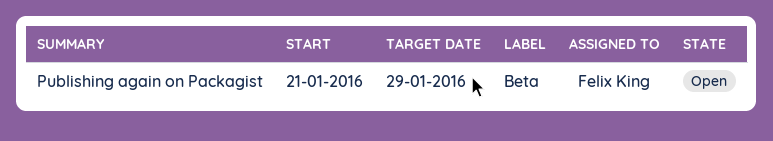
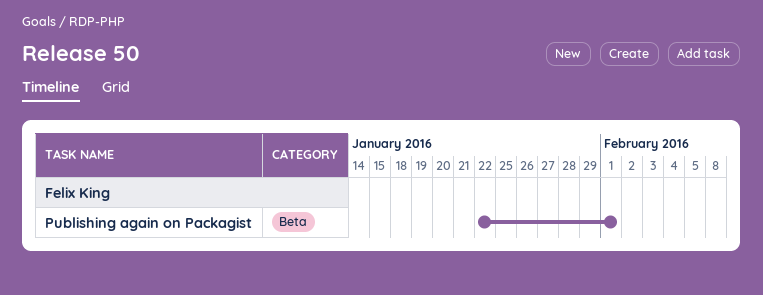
Publishing again on Packagist, start: Jan 21 -> Jan 22
Publishing again on Packagist, due: Jan 29 -> Feb 1

